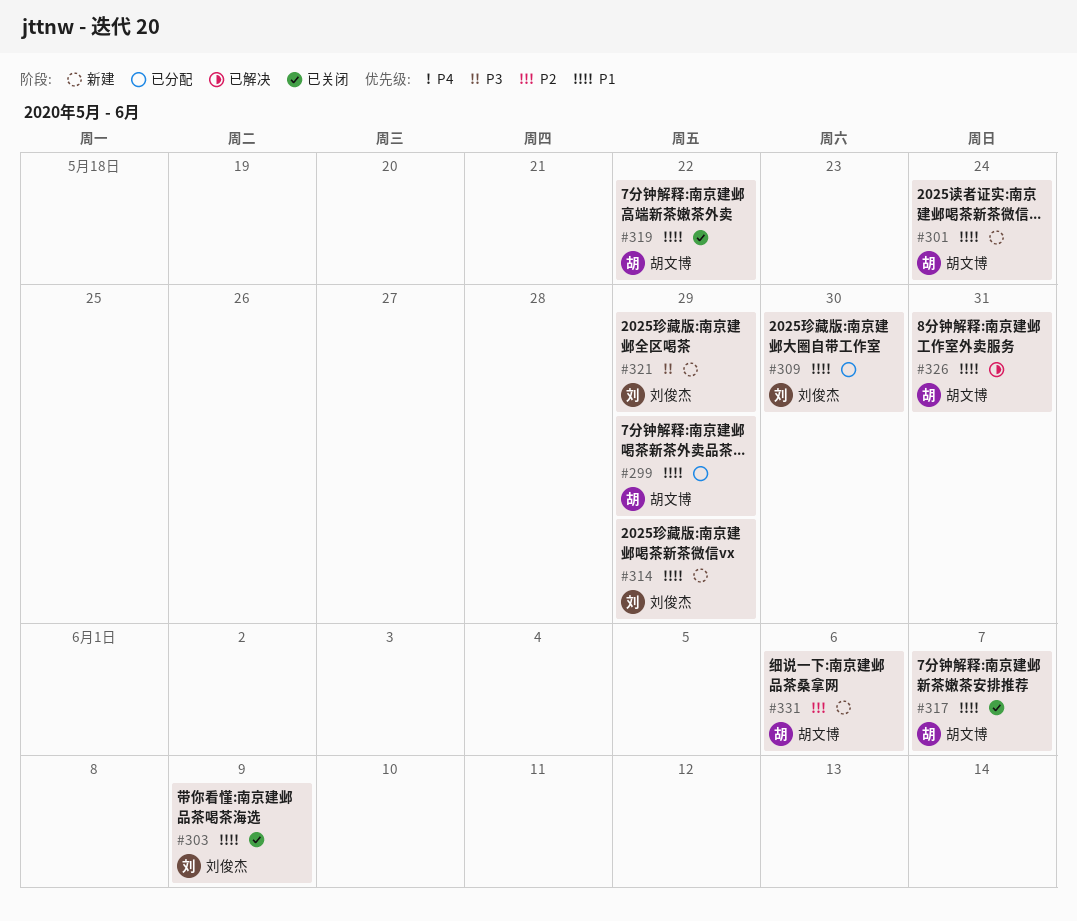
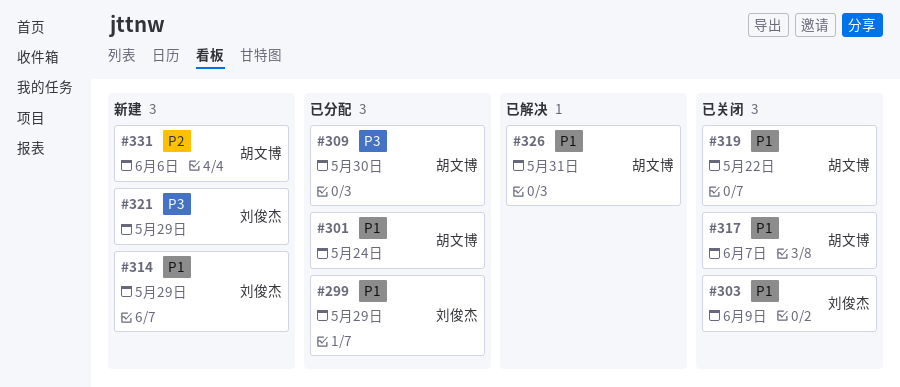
#299, owner: 胡文博 -> 刘俊杰
#301, status: 新建 -> 已分配
#309, owner: 刘俊杰 -> 胡文博
#309, priority: P1 -> P3

